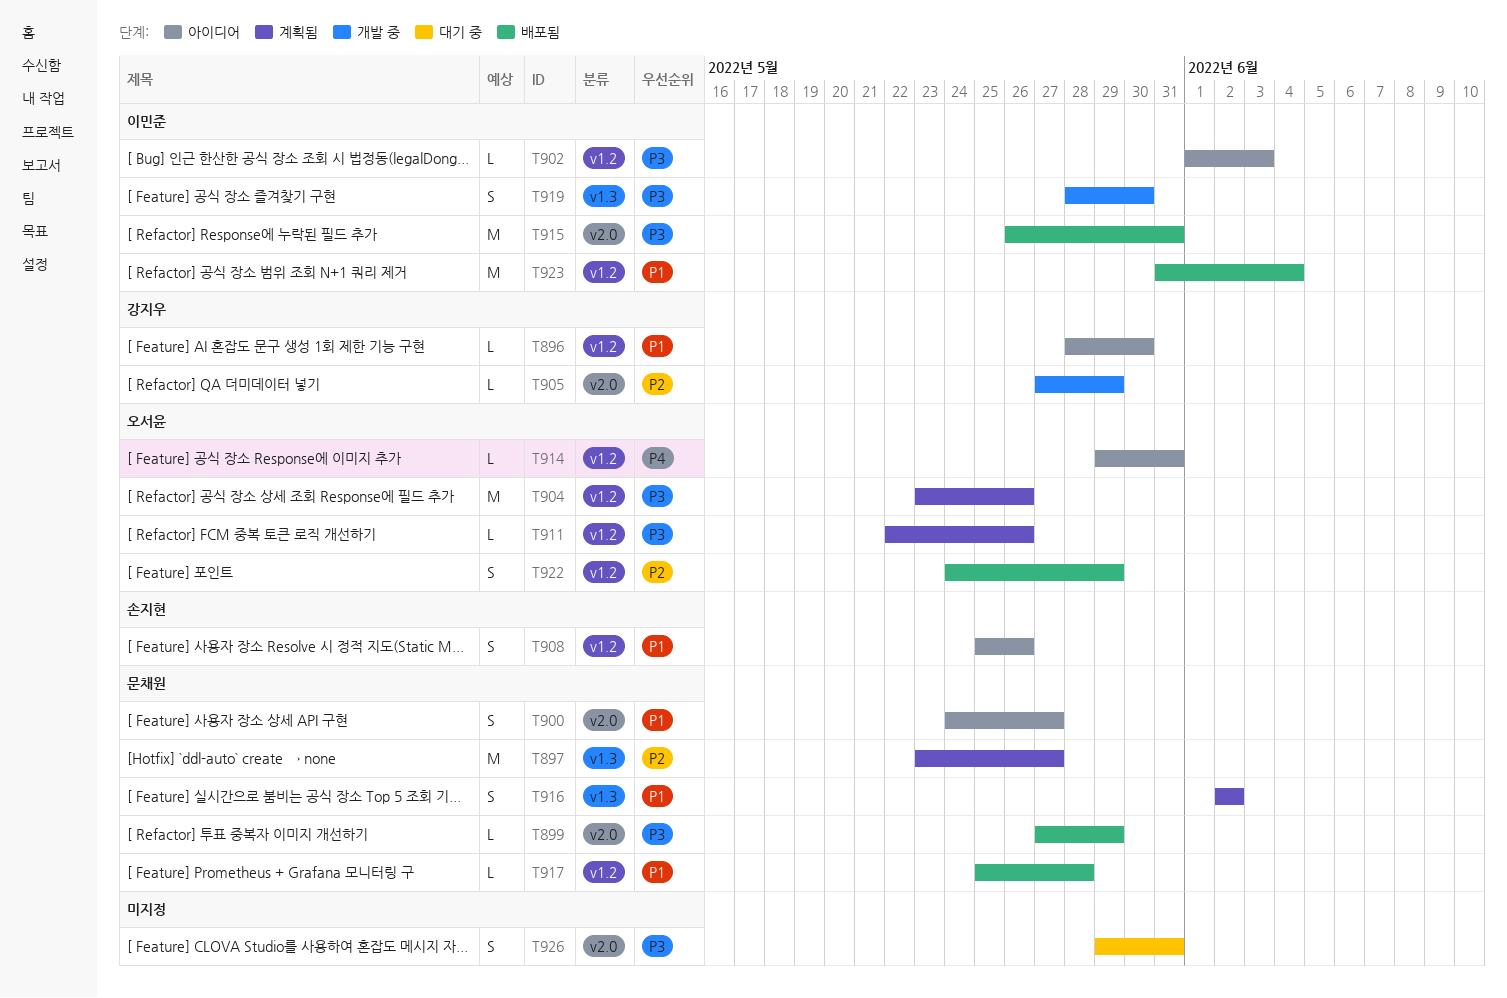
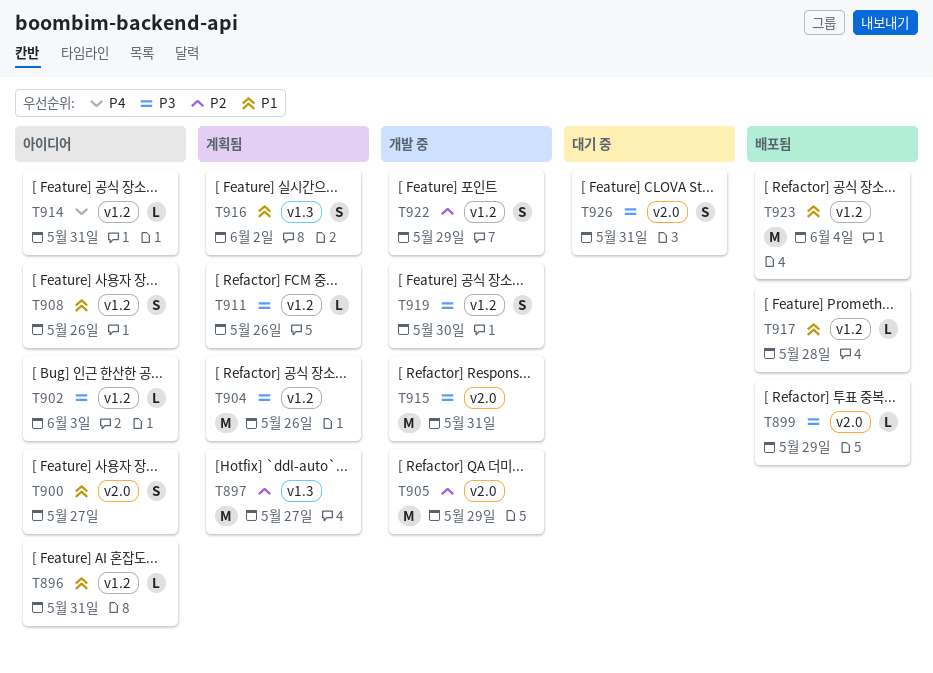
T896, due: May 30 -> May 31
T905, estimate: L -> M
T915, status: 배포됨 -> 개발 중
T919, label: v1.3 -> v1.2
T922, status: 배포됨 -> 개발 중

